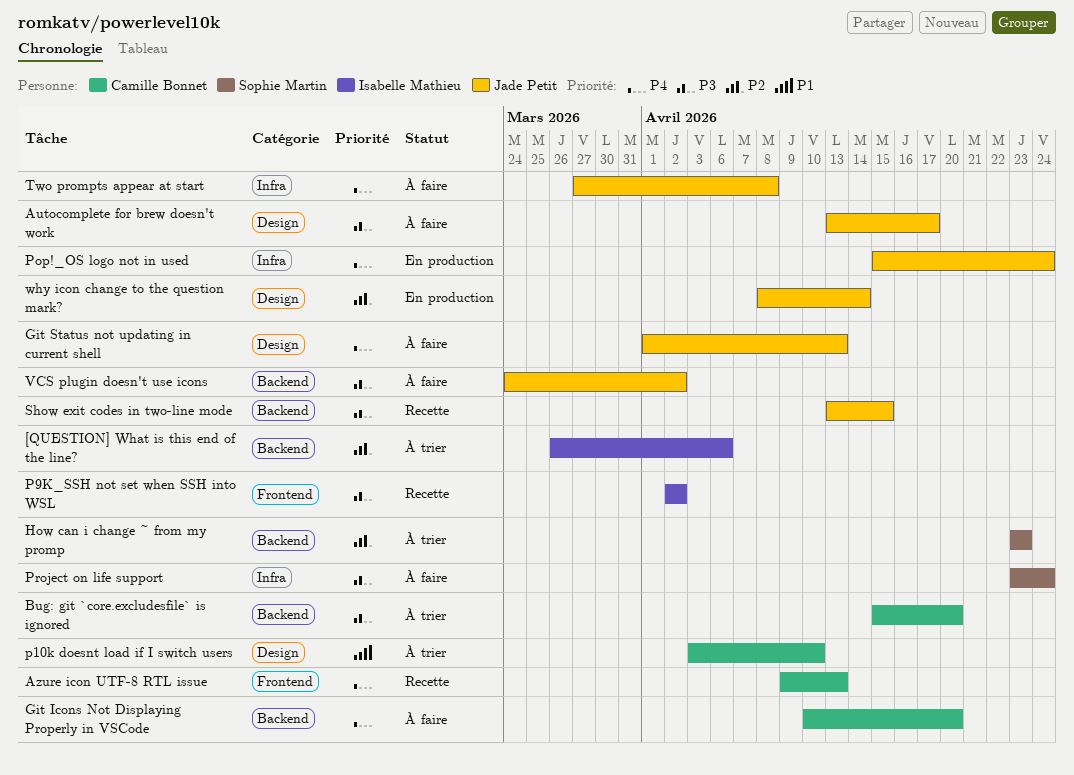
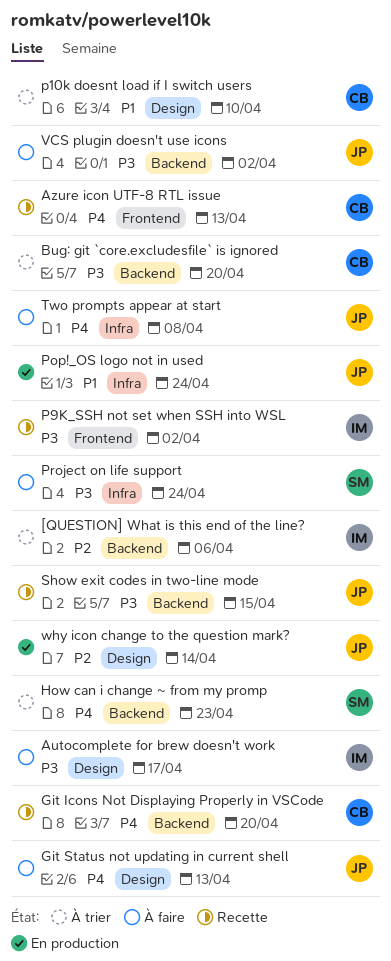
Autocomplete for brew doesn't work, owner: Jade Petit -> Isabelle Mathieu
Git Icons Not Displaying Properly in VSCode, status: À faire -> Recette
How can i change ~ from my promp, priority: P2 -> P4
Pop!_OS logo not in used, priority: P4 -> P1

